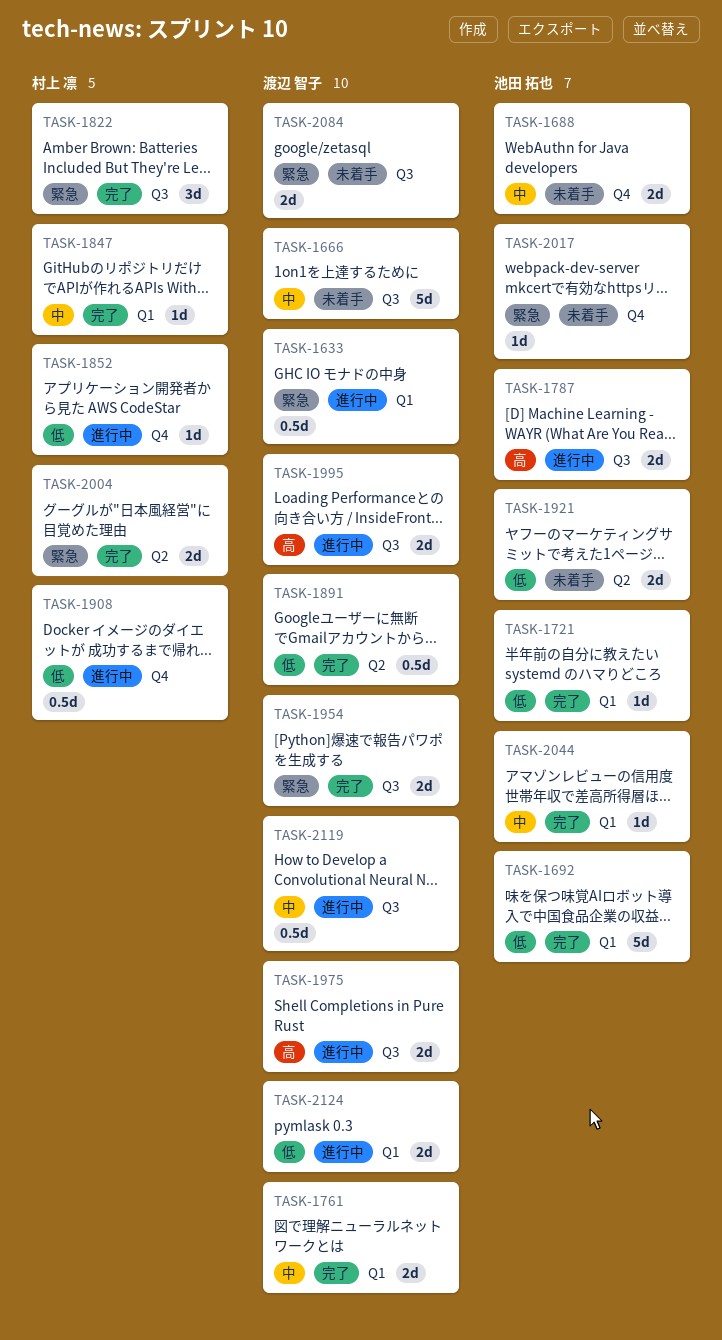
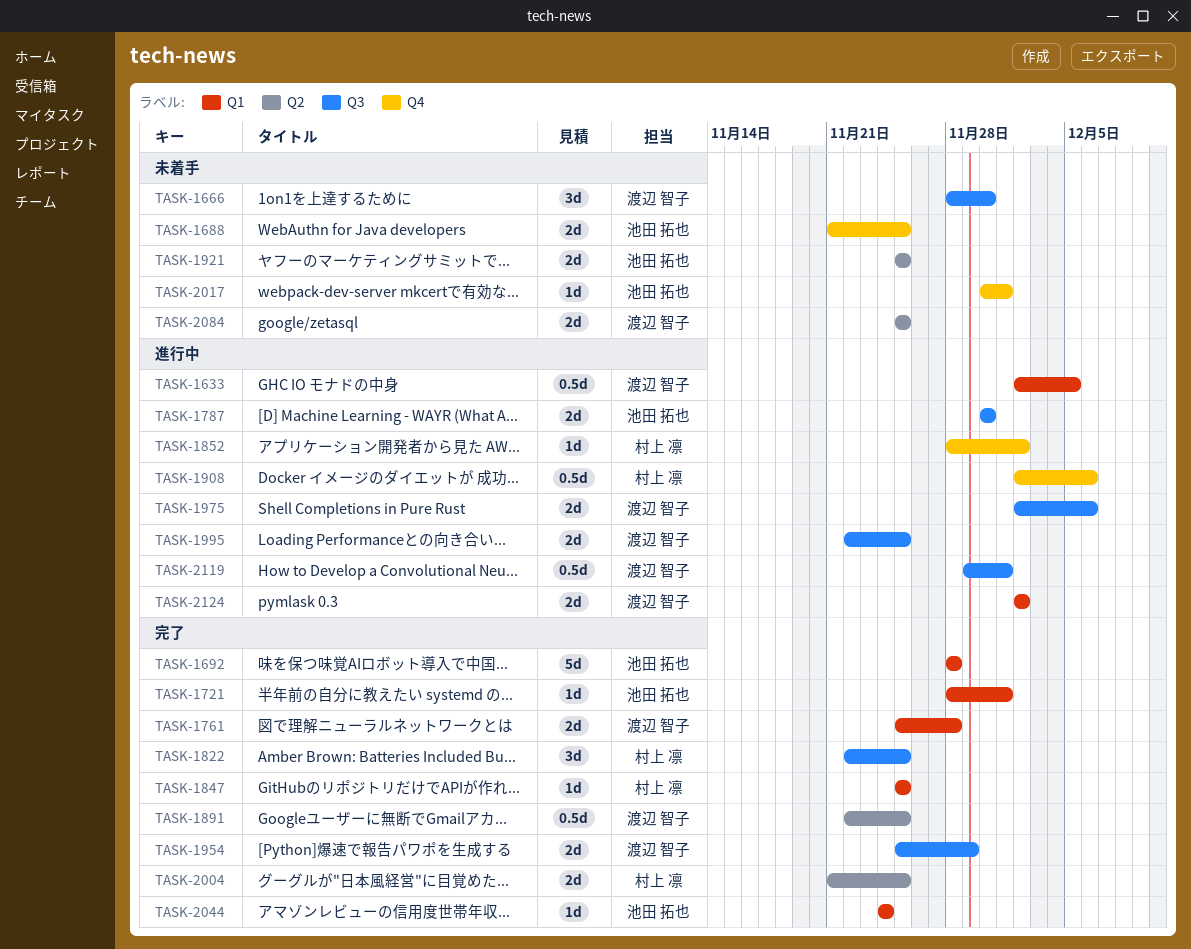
TASK-1666, estimate: 5d -> 3d
TASK-2084, label: Q3 -> Q2

